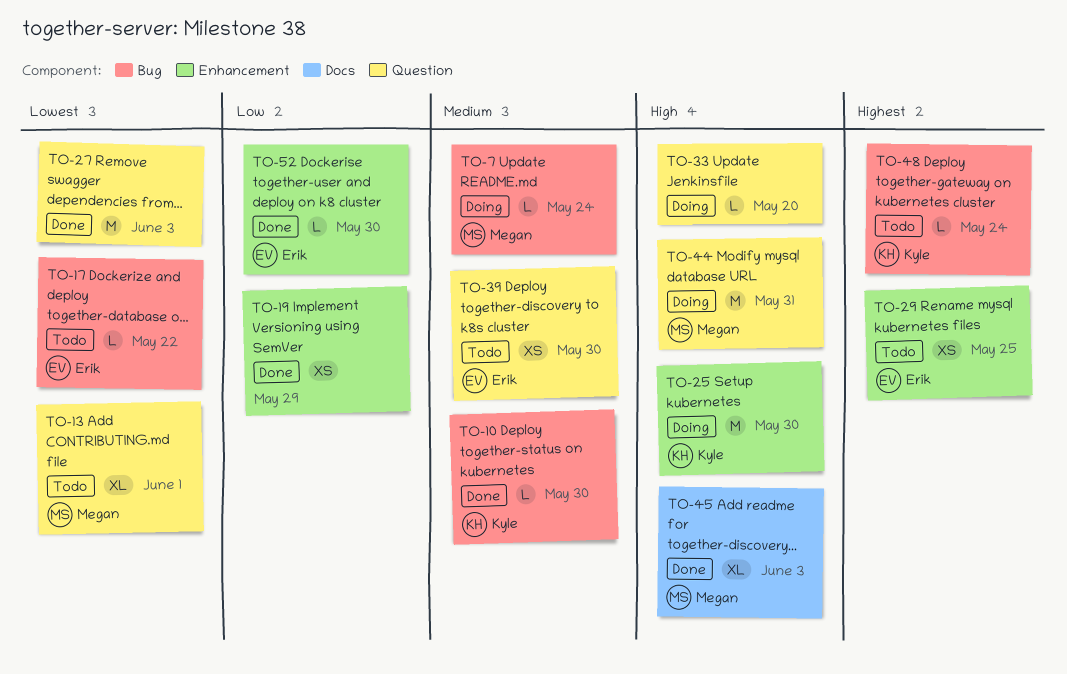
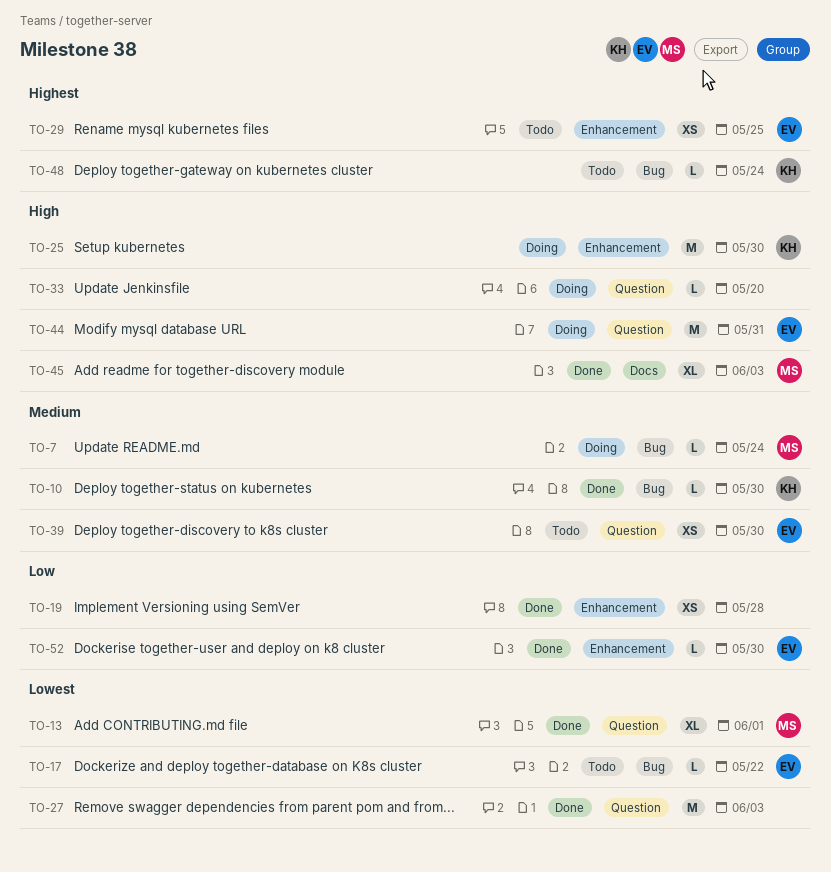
TO-13, status: Todo -> Done
TO-19, due: May 29 -> May 28
TO-44, owner: Megan -> Erik

